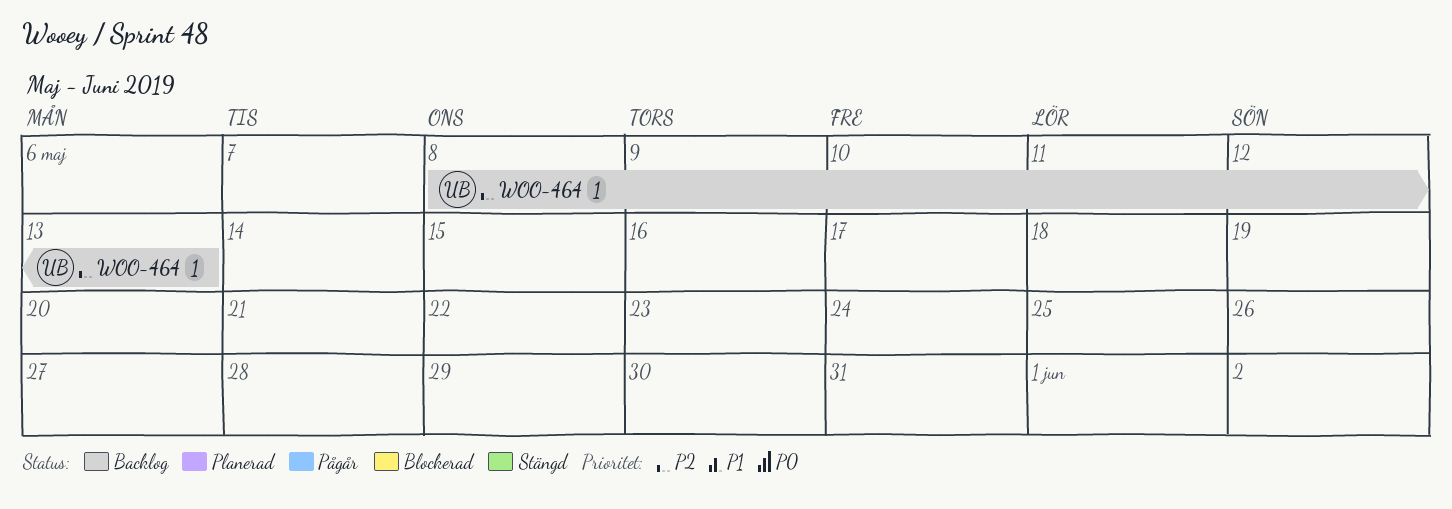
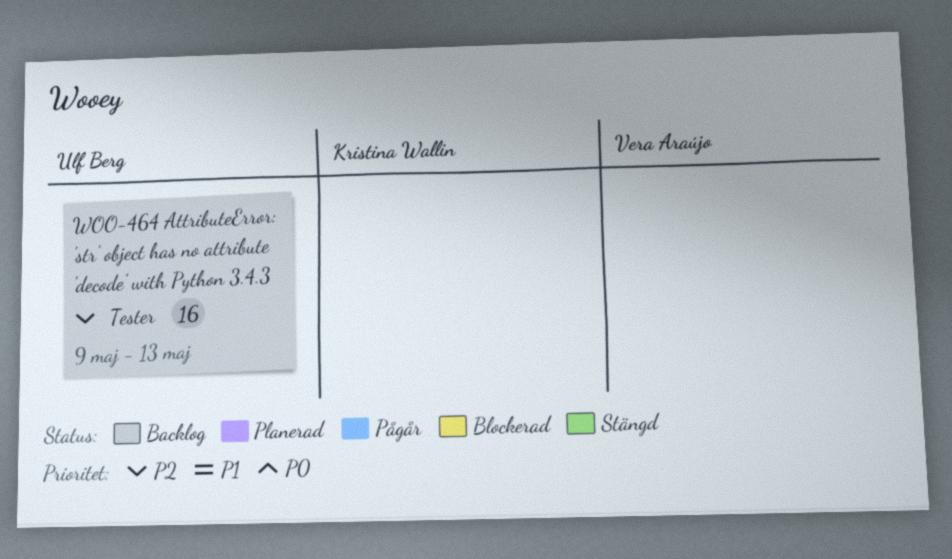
WOO-464, estimate: 1 -> 16
WOO-464, start: May 8 -> May 9

